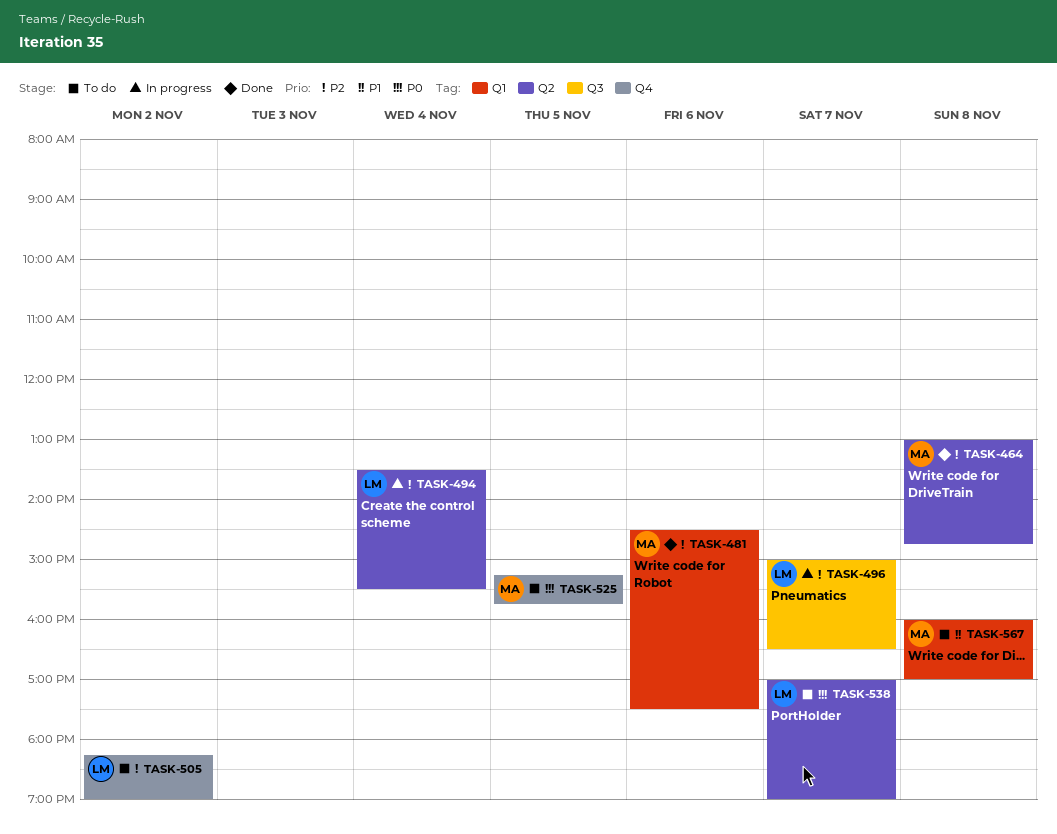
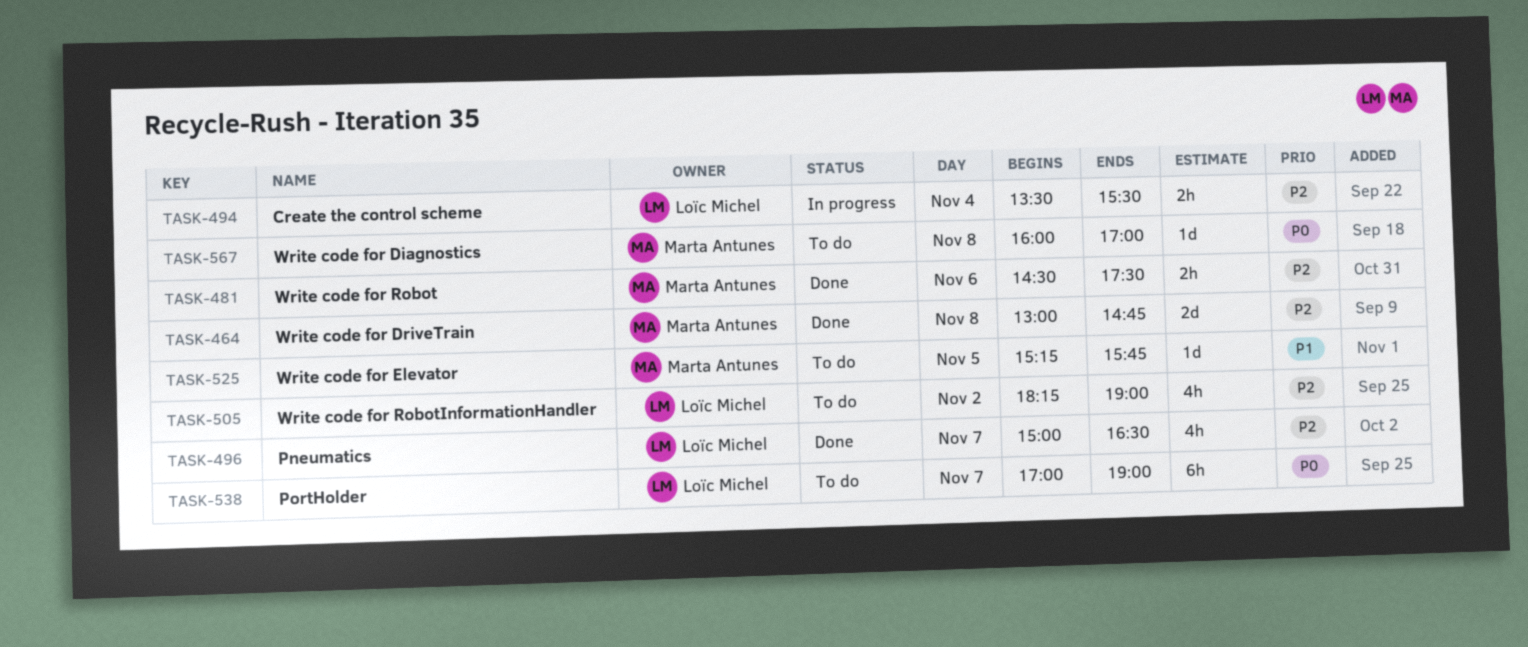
TASK-496, status: In progress -> Done
TASK-525, priority: P0 -> P1
TASK-567, priority: P1 -> P0

